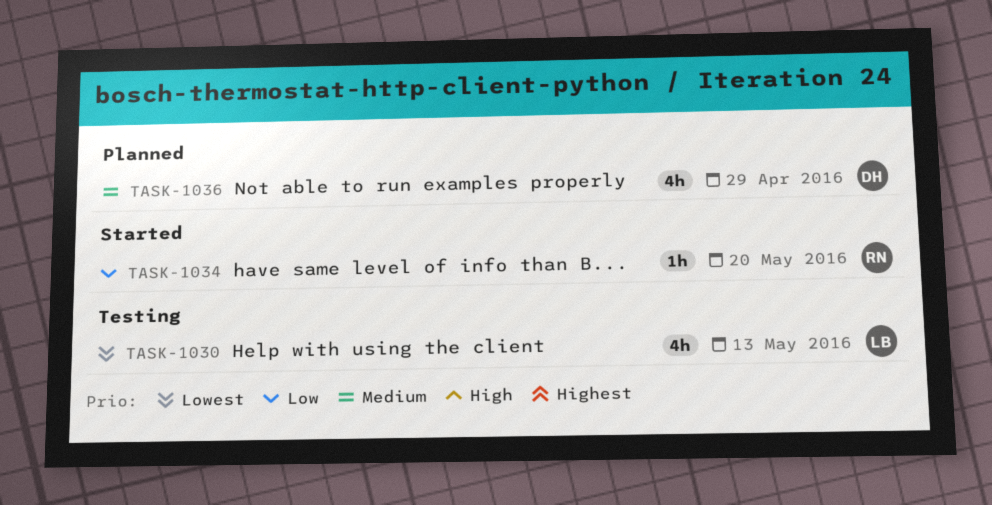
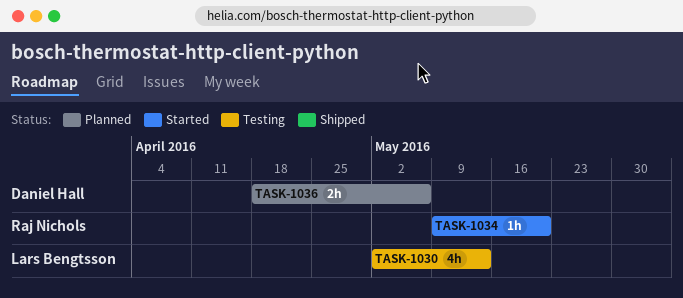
TASK-1036, estimate: 4h -> 2h
TASK-1036, due: Apr 29 -> May 6

